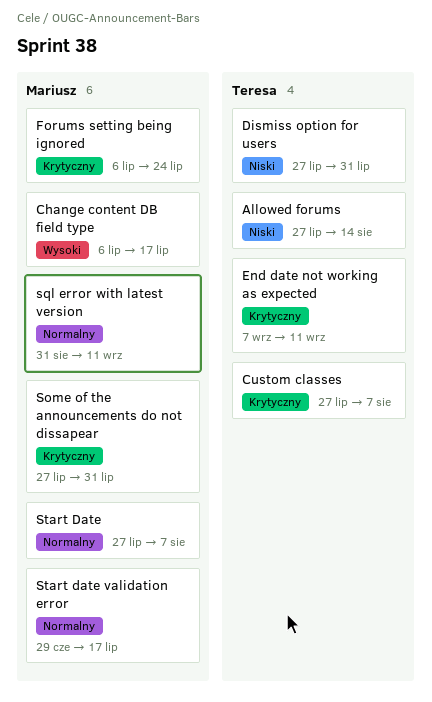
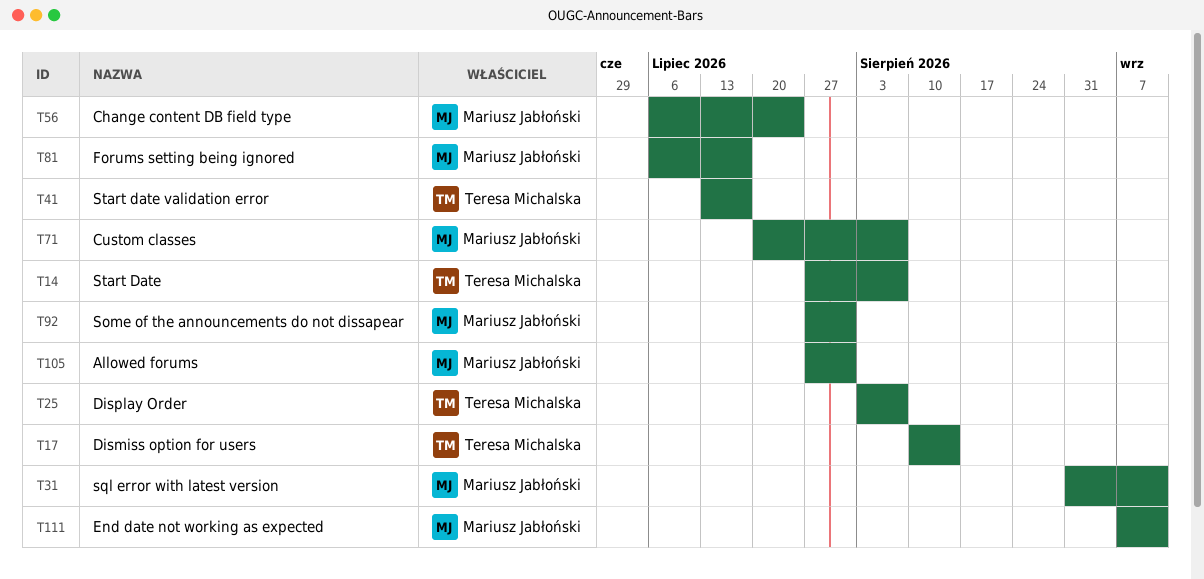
Allowed forums, owner: Teresa Michalska -> Mariusz Jabłoński
Allowed forums, due: Aug 14 -> Jul 31
Change content DB field type, due: Jul 17 -> Jul 24
Custom classes, owner: Teresa Michalska -> Mariusz Jabłoński
Custom classes, start: Jul 27 -> Jul 20
Dismiss option for users, start: Jul 27 -> Aug 10
Dismiss option for users, due: Jul 31 -> Aug 14
Display Order: none -> present
End date not working as expected, owner: Teresa Michalska -> Mariusz Jabłoński
Forums setting being ignored, due: Jul 24 -> Jul 17
Start Date, owner: Mariusz Jabłoński -> Teresa Michalska
Start date validation error, owner: Mariusz Jabłoński -> Teresa Michalska
Start date validation error, start: Jun 29 -> Jul 13

